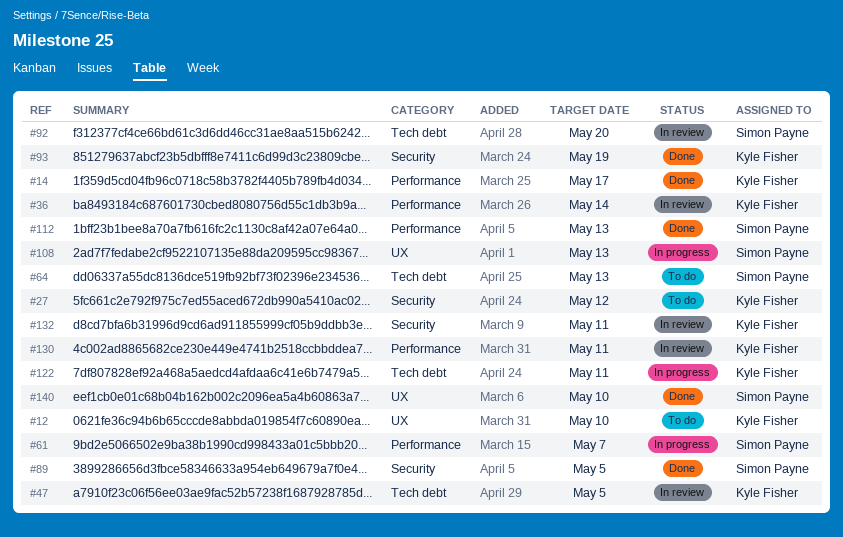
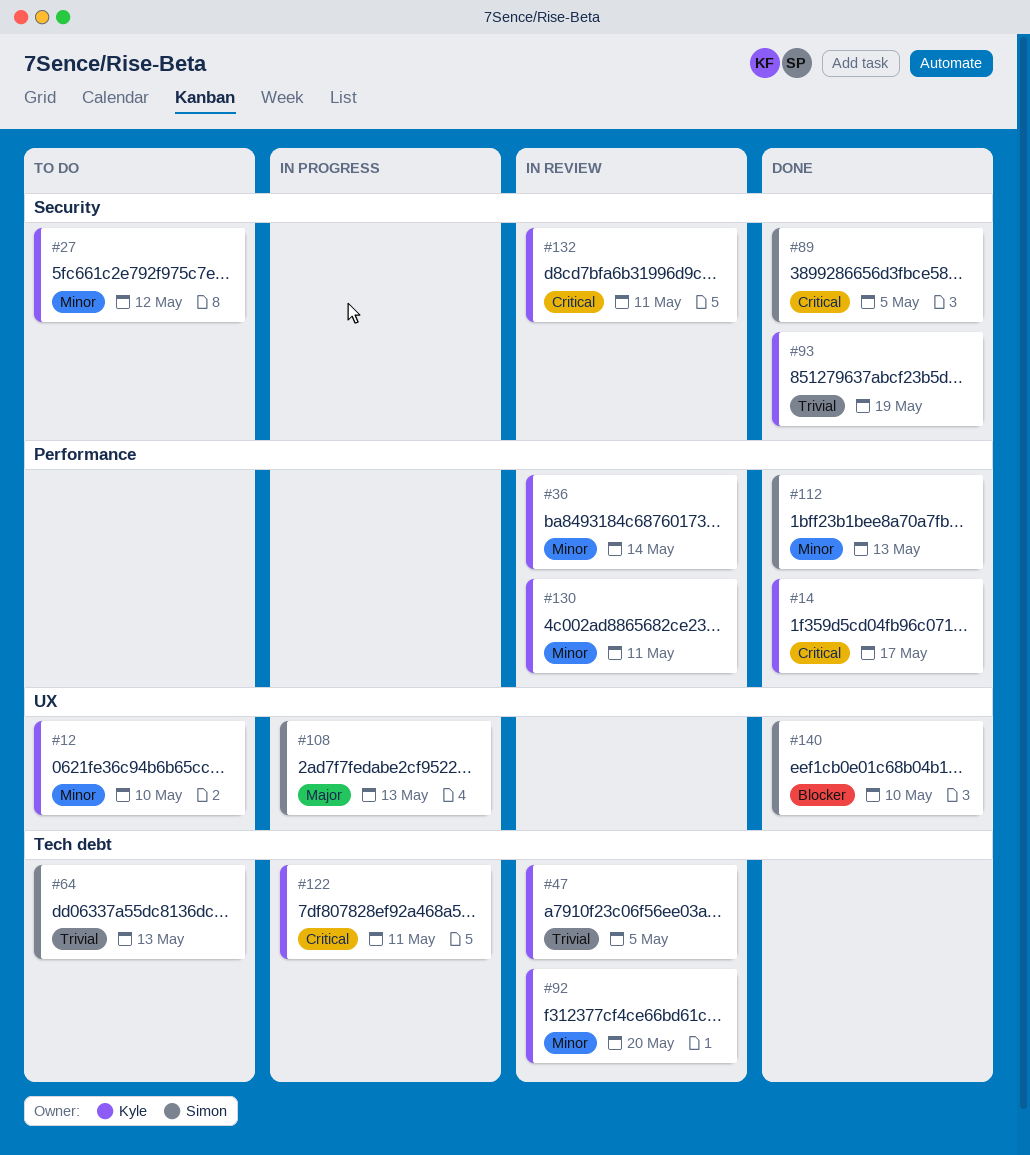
#61: present -> none
#92, owner: Simon Payne -> Kyle Fisher

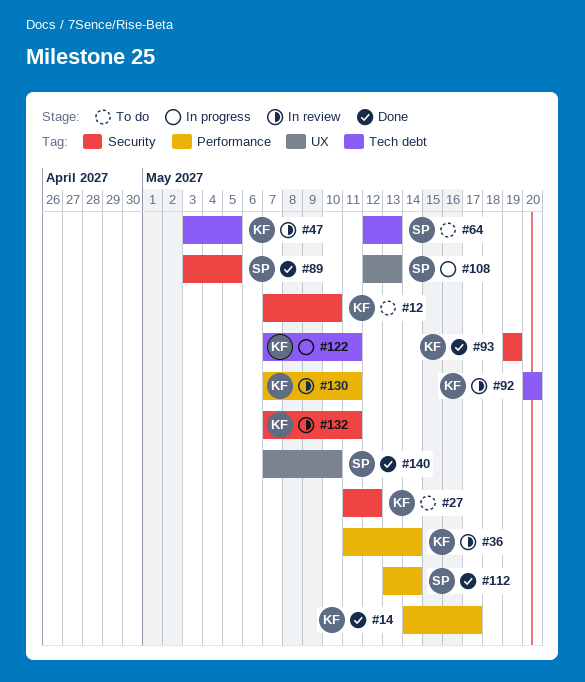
#12, label: UX -> Security
#112, due: May 13 -> May 14

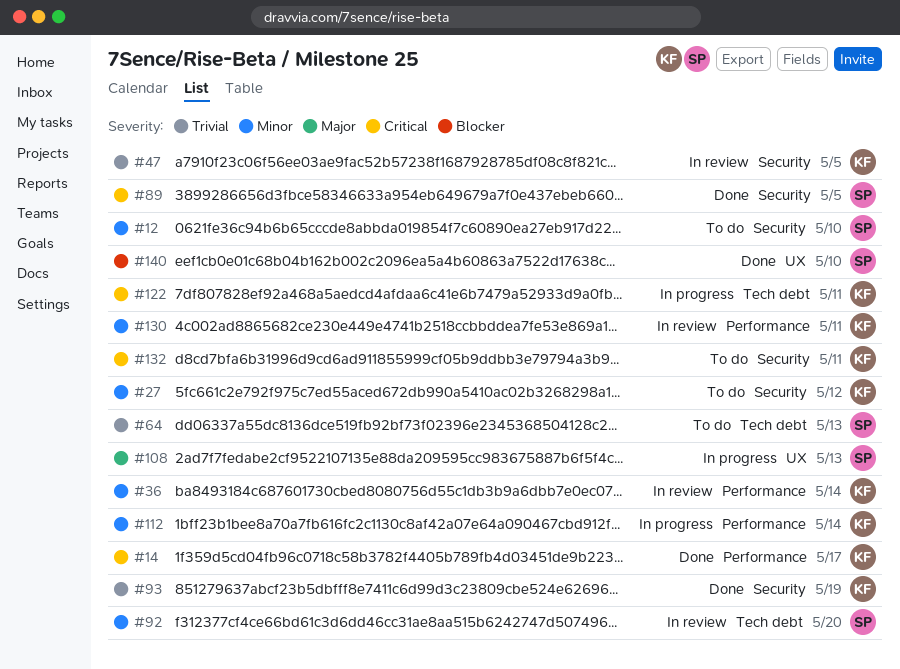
#12, owner: KF -> SP
#47, label: Tech debt -> Security
#92, owner: KF -> SP
#112, status: Done -> In progress
#112, owner: SP -> KF
#132, status: In review -> To do

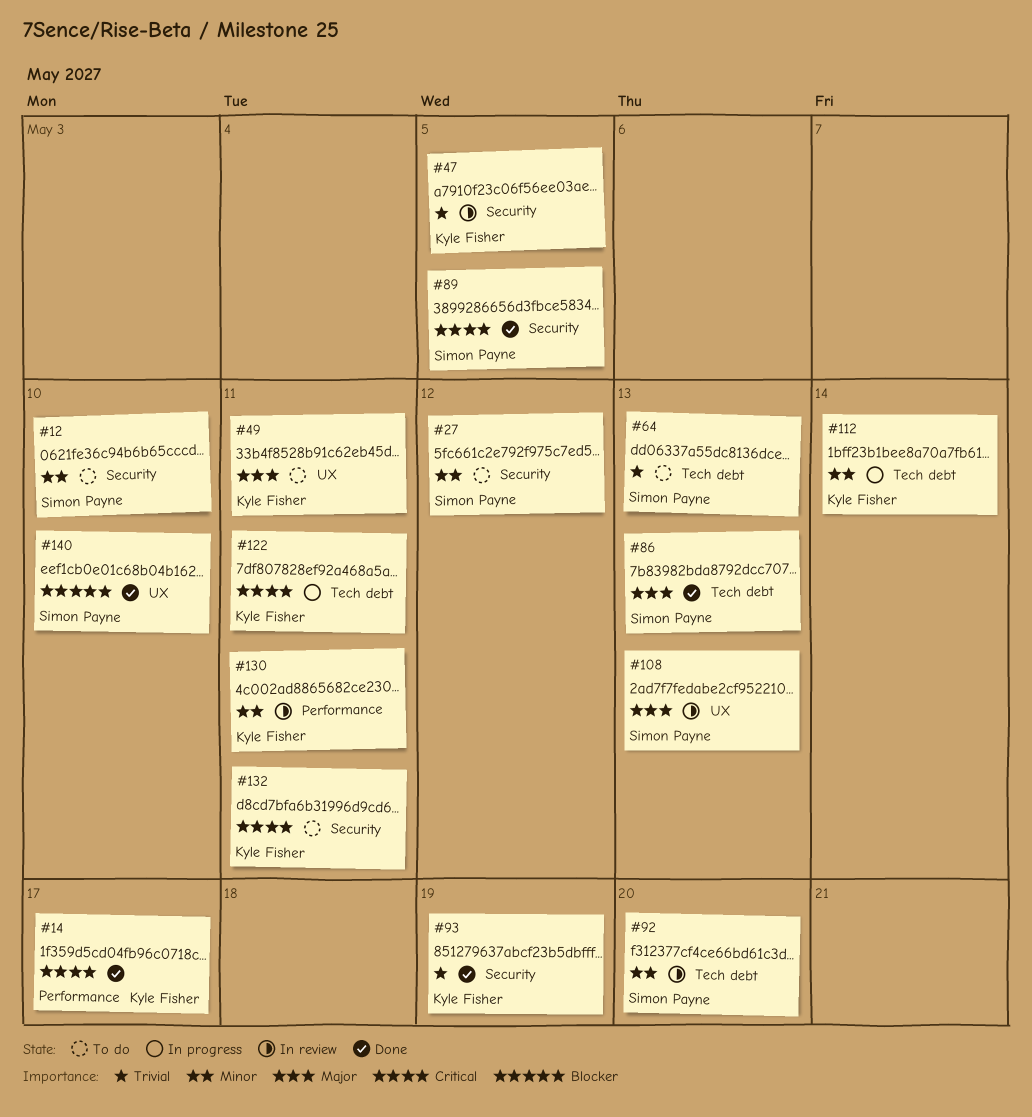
#27, owner: Kyle Fisher -> Simon Payne
#36: present -> none
#49: none -> present
#86: none -> present
#108, status: In progress -> In review
#112, label: Performance -> Tech debt

